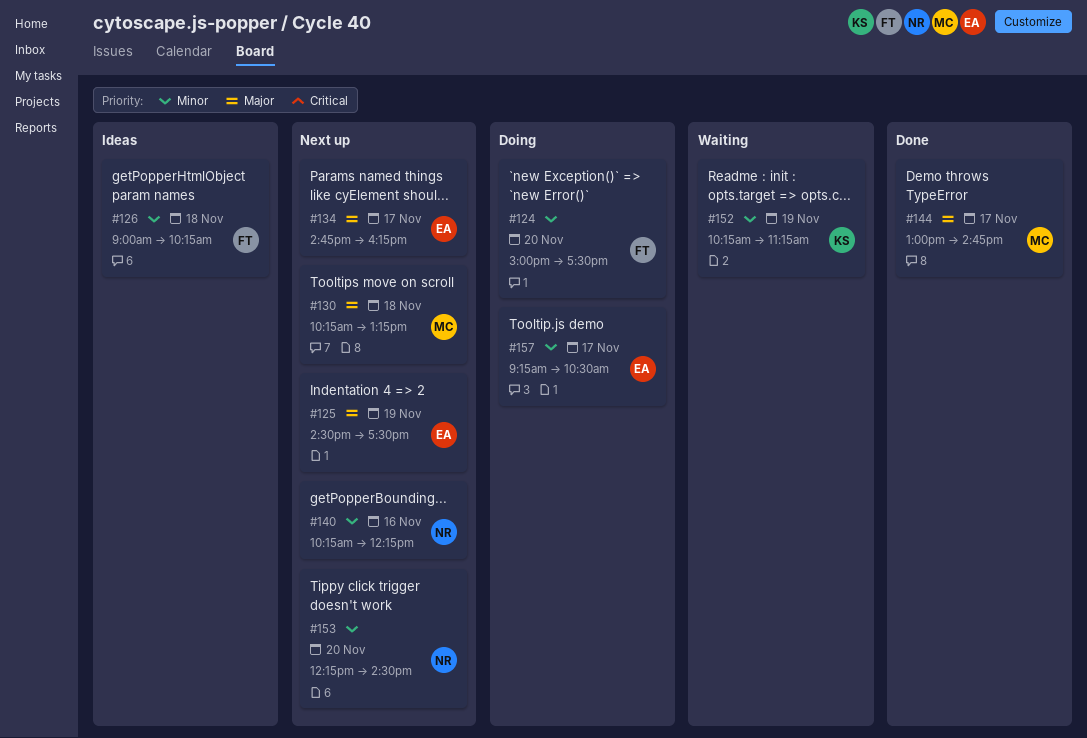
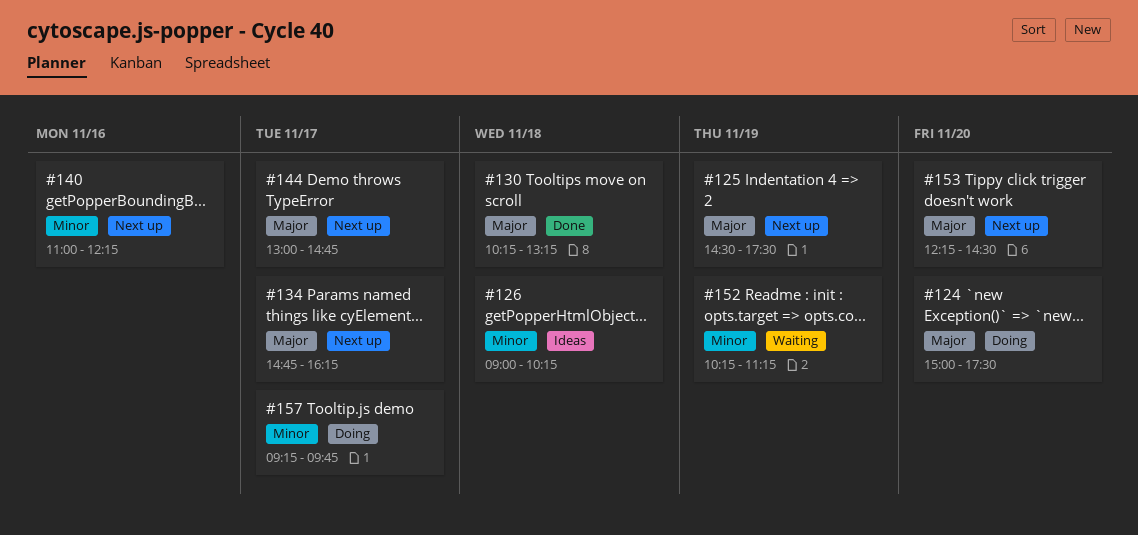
#124, priority: Minor -> Major
#130, status: Next up -> Done
#140, begins: 10:15 -> 11:00
#144, status: Done -> Next up
#153, priority: Minor -> Major
#157, ends: 10:30 -> 09:45

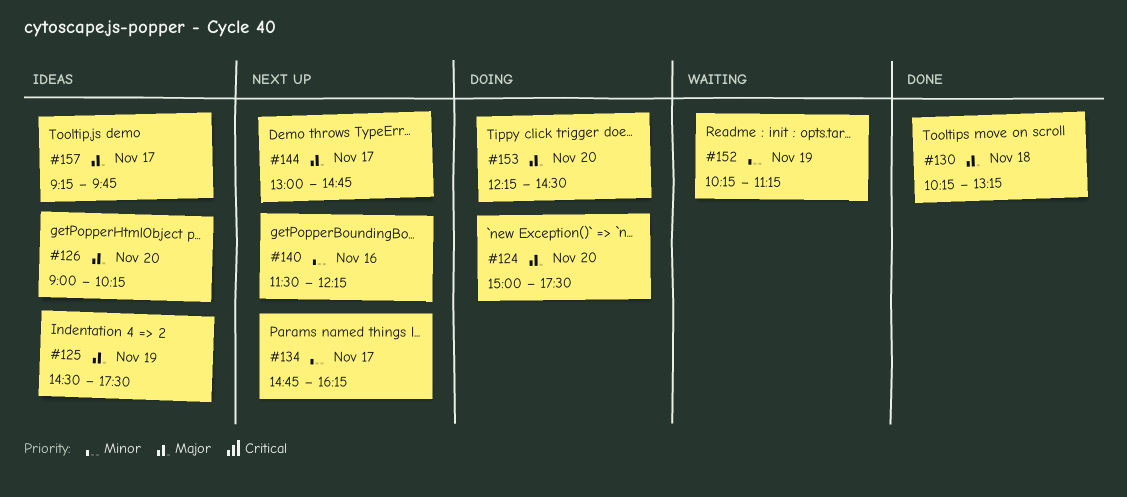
#125, status: Next up -> Ideas
#126, priority: Minor -> Major
#126, day: Nov 18 -> Nov 20
#134, priority: Major -> Minor
#140, begins: 11:00 -> 11:30
#153, status: Next up -> Doing
#157, status: Doing -> Ideas
#157, priority: Minor -> Major

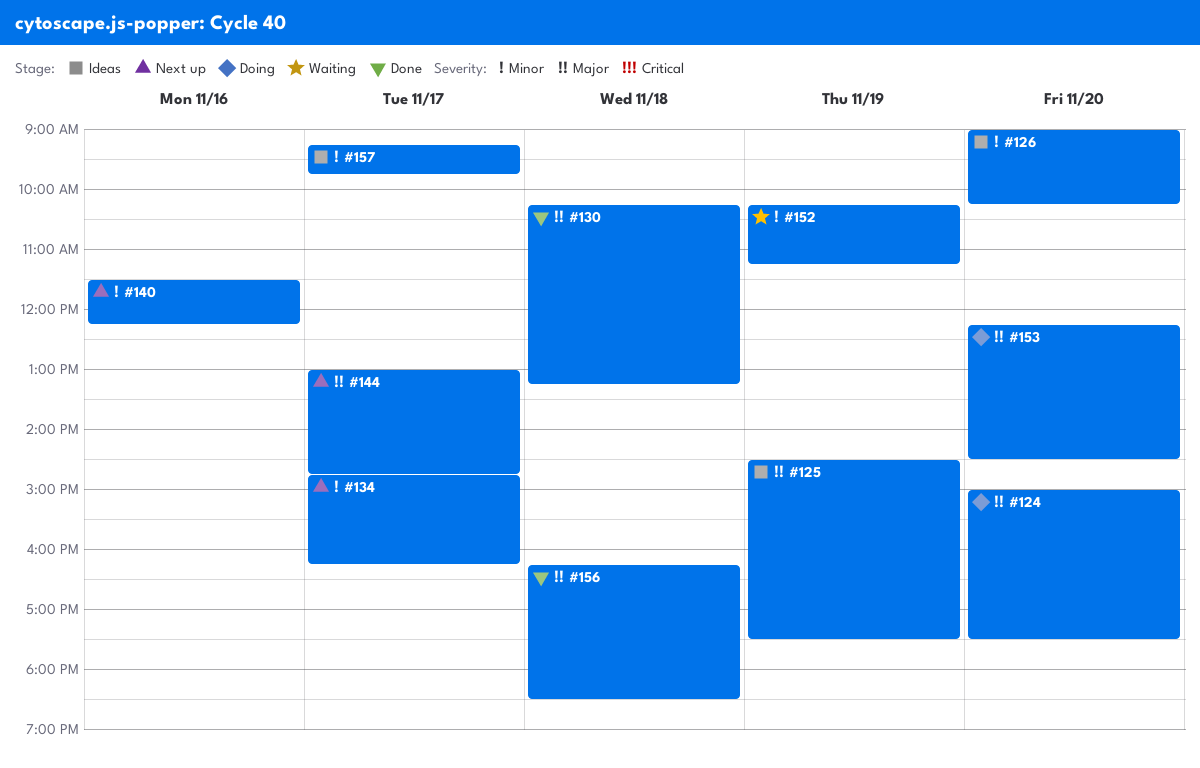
#126, priority: Major -> Minor
#156: none -> present
#157, priority: Major -> Minor

